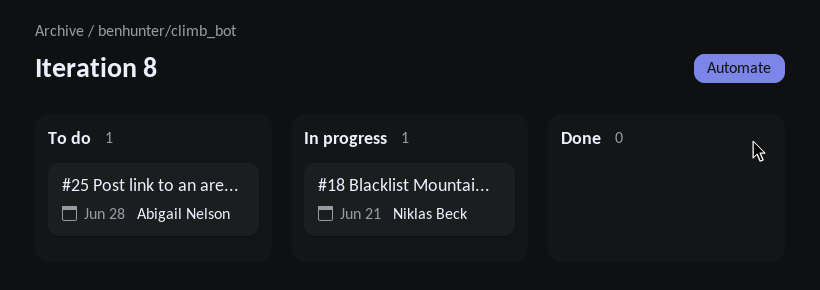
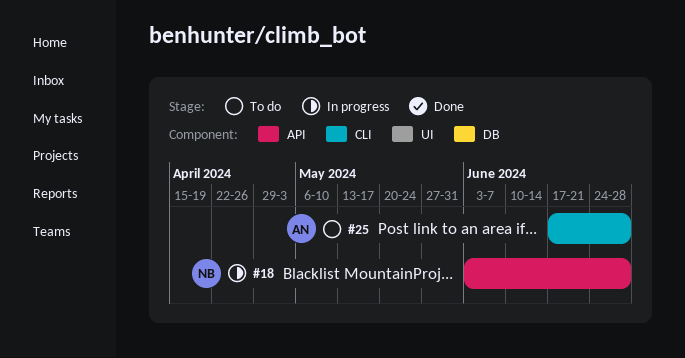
#18, due: Jun 21 -> Jun 28

